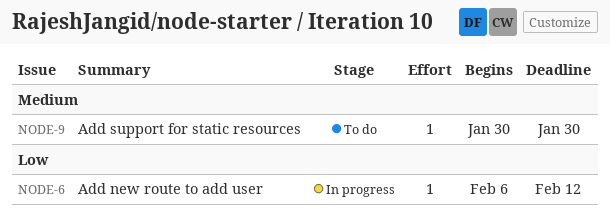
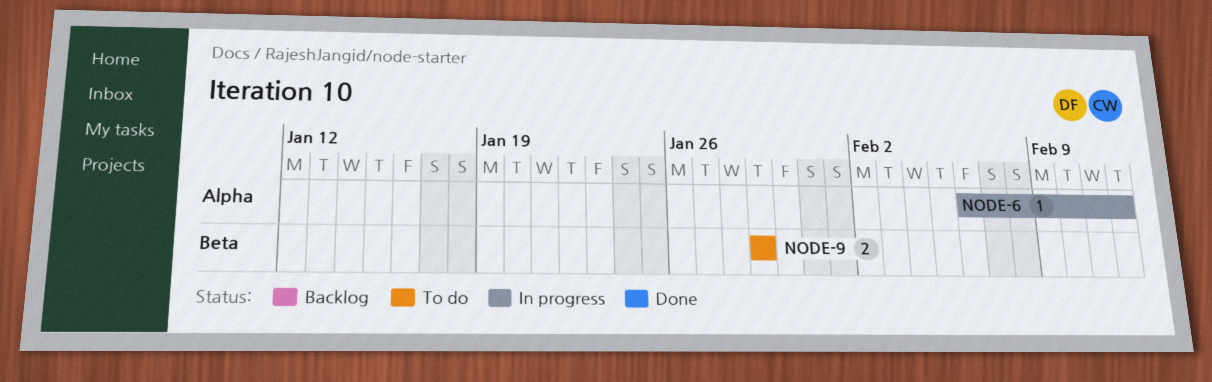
NODE-9, estimate: 1 -> 2
NODE-9, start: Jan 30 -> Jan 29
NODE-9, due: Jan 30 -> Jan 29

